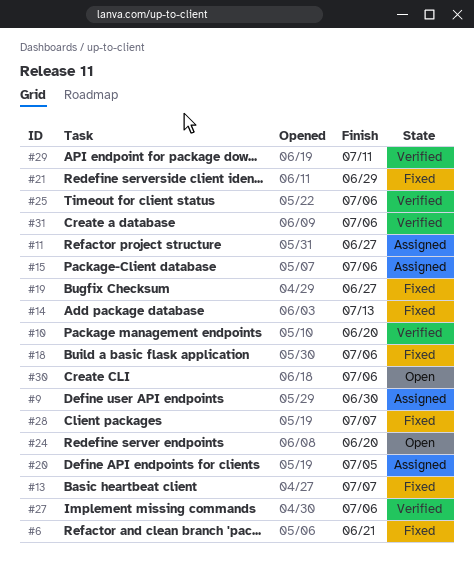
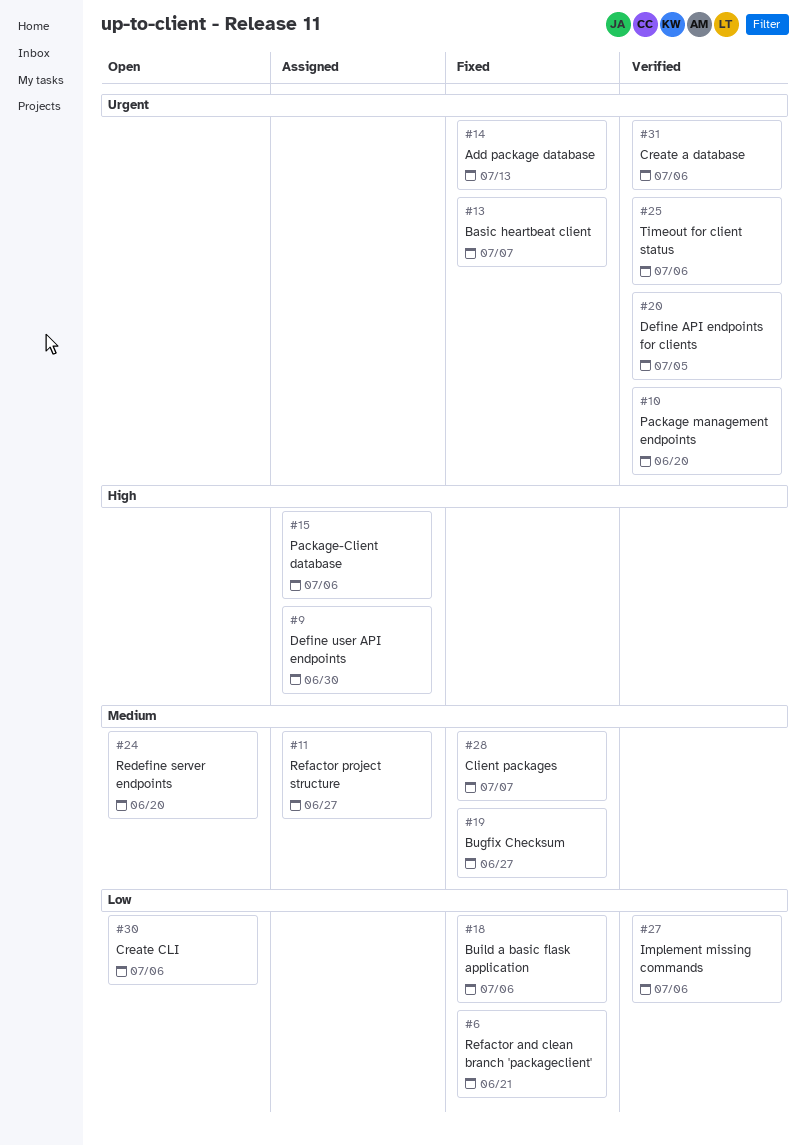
#20, status: Assigned -> Verified
#21: present -> none
#29: present -> none

